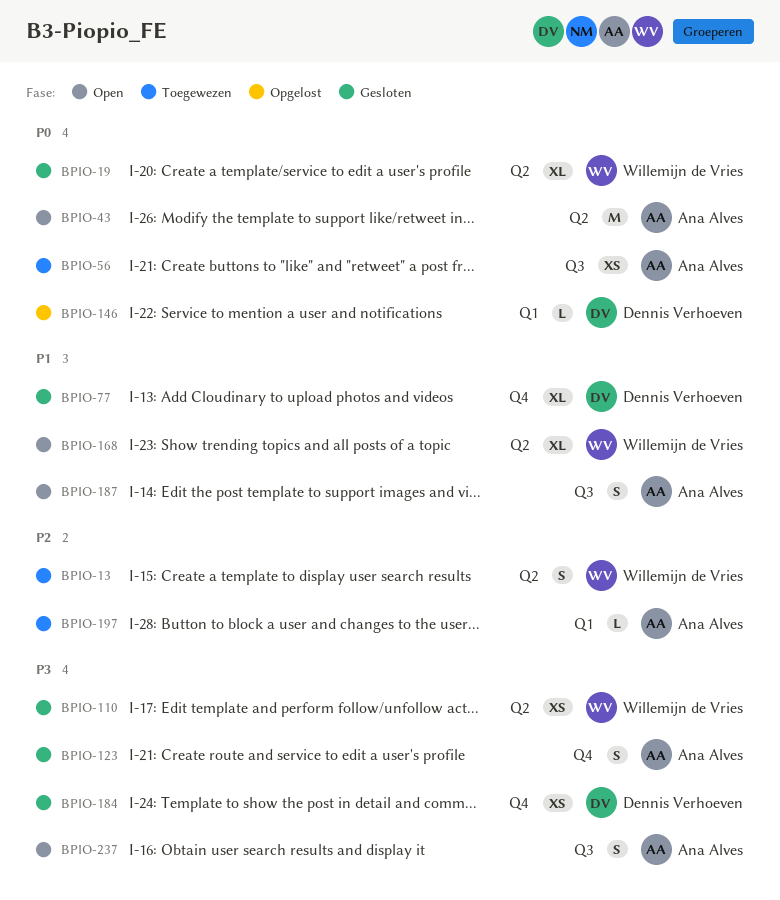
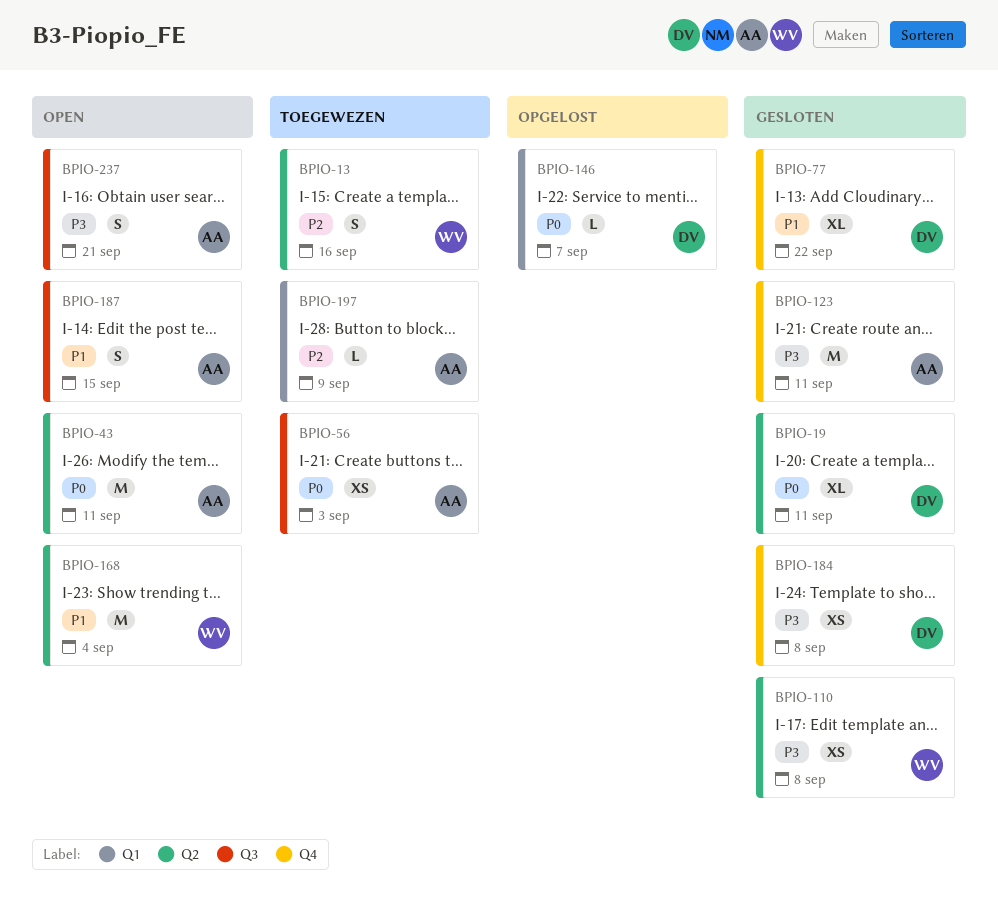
BPIO-19, owner: Willemijn de Vries -> Dennis Verhoeven
BPIO-123, estimate: S -> M
BPIO-168, estimate: XL -> M

